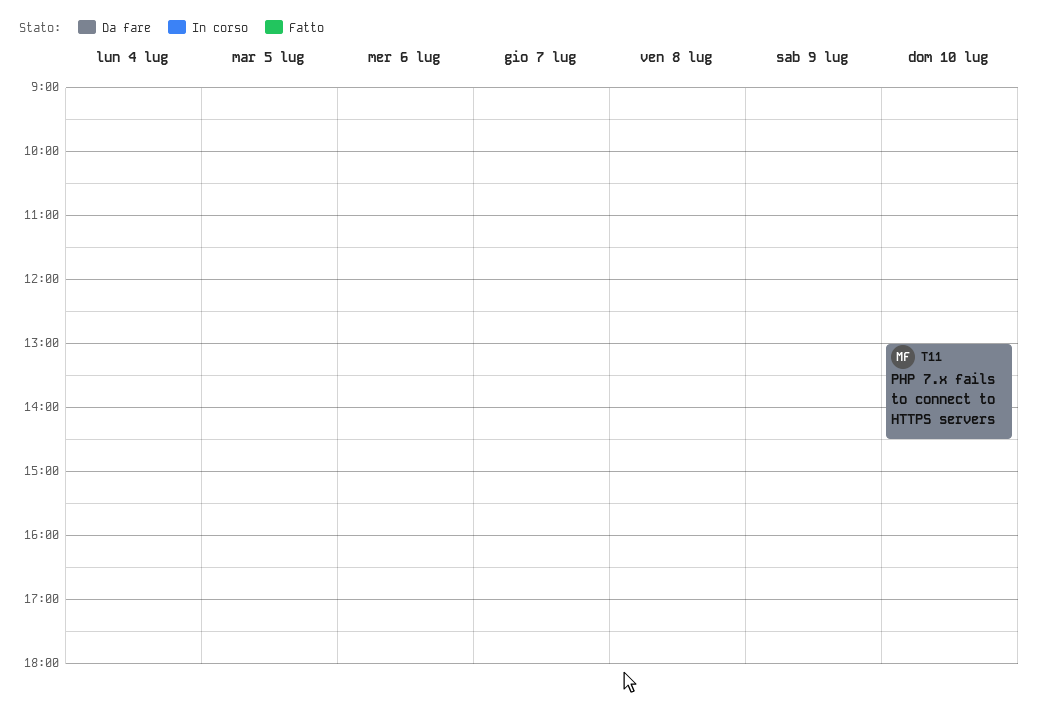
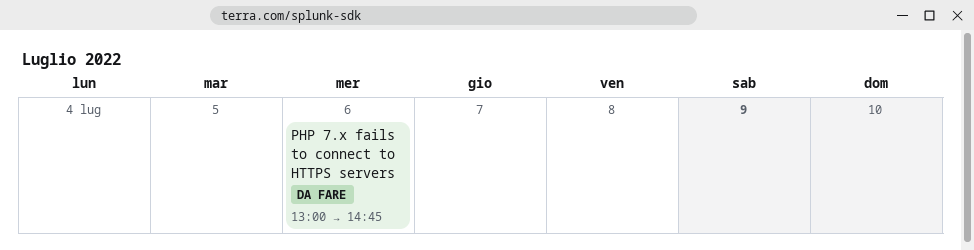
PHP 7.x fails to connect to HTTPS servers, day: Jul 10 -> Jul 6
PHP 7.x fails to connect to HTTPS servers, ends: 14:30 -> 14:45

